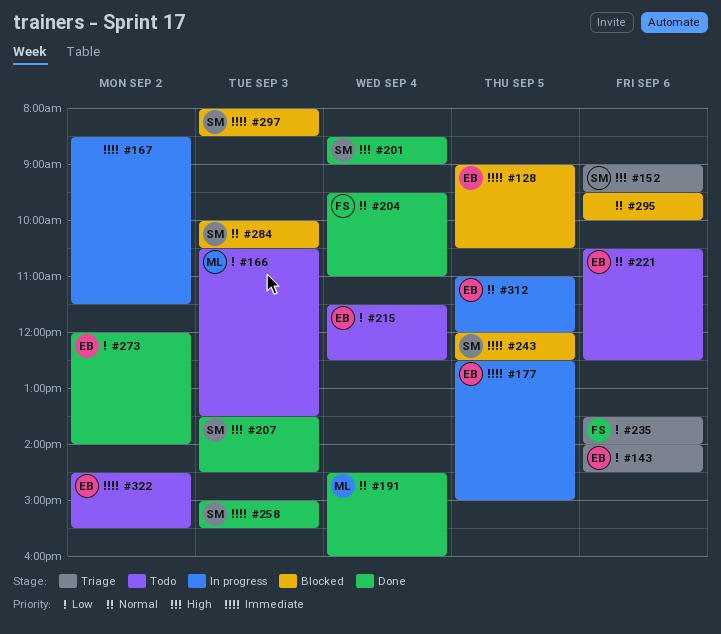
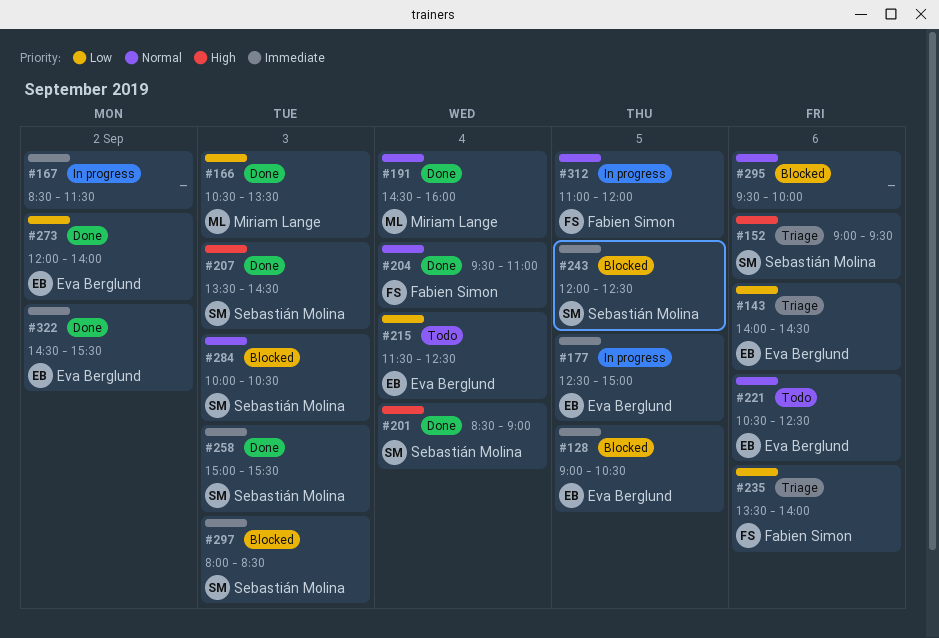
#166, status: Todo -> Done
#312, owner: Eva Berglund -> Fabien Simon
#322, status: Todo -> Done

